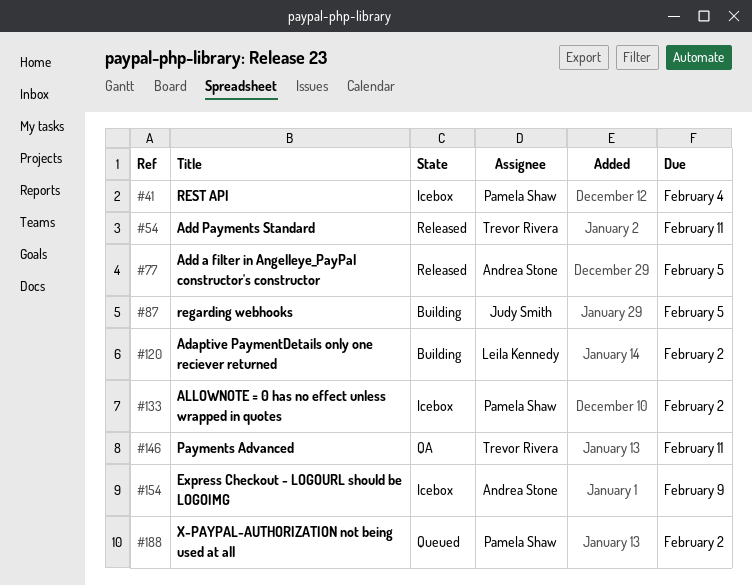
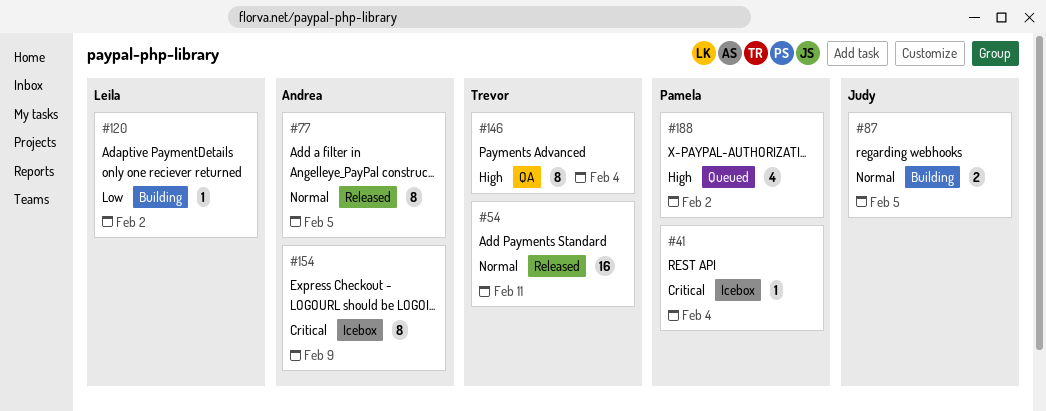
#133: present -> none
#146, due: Feb 11 -> Feb 4

